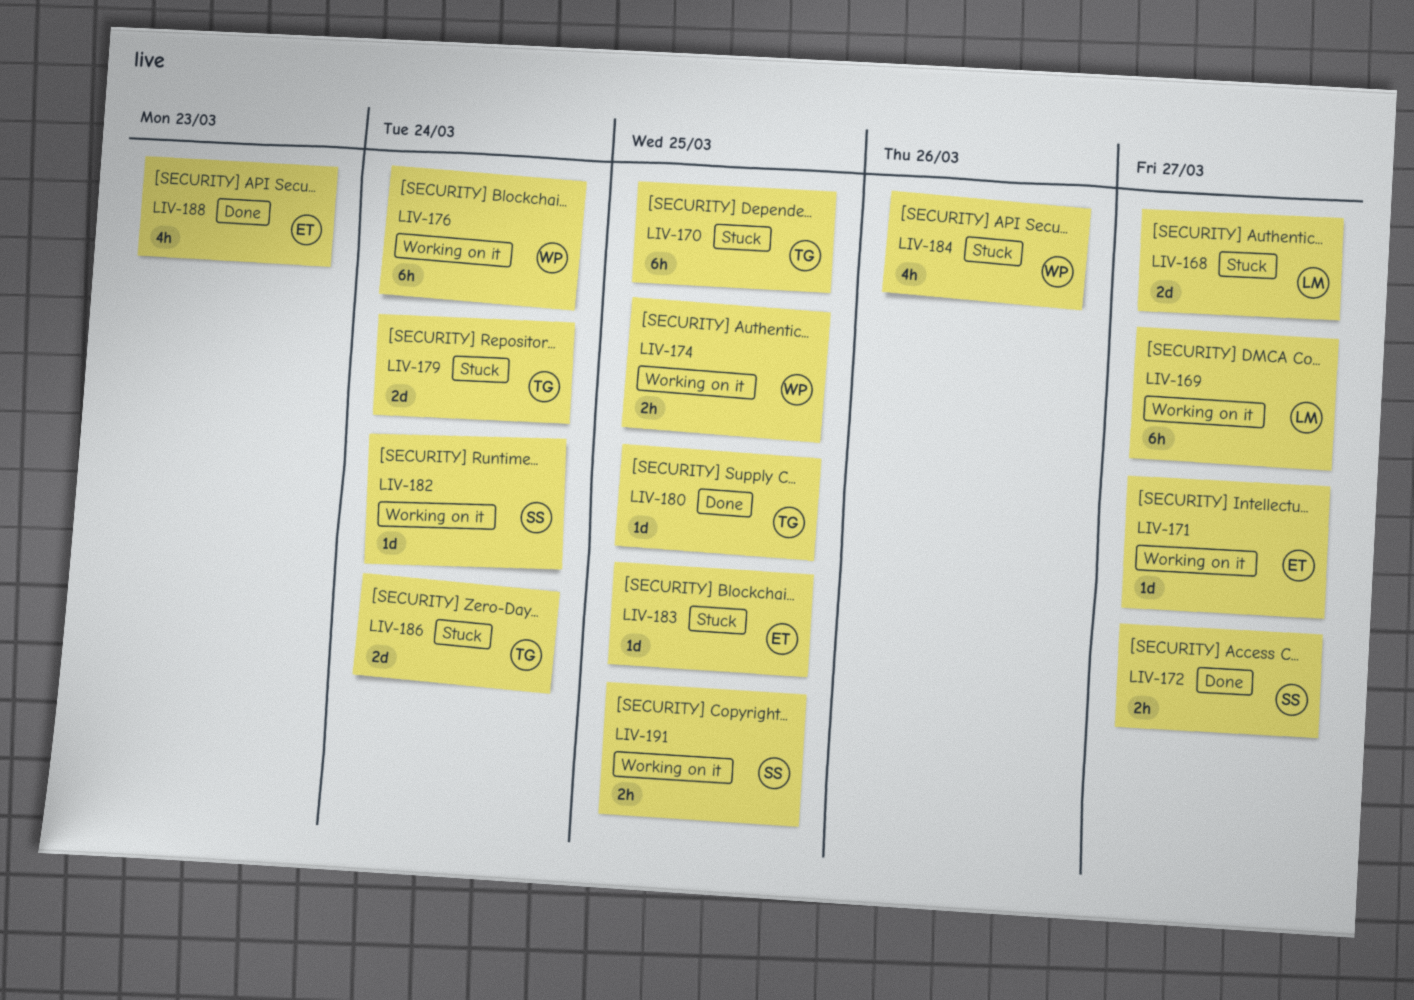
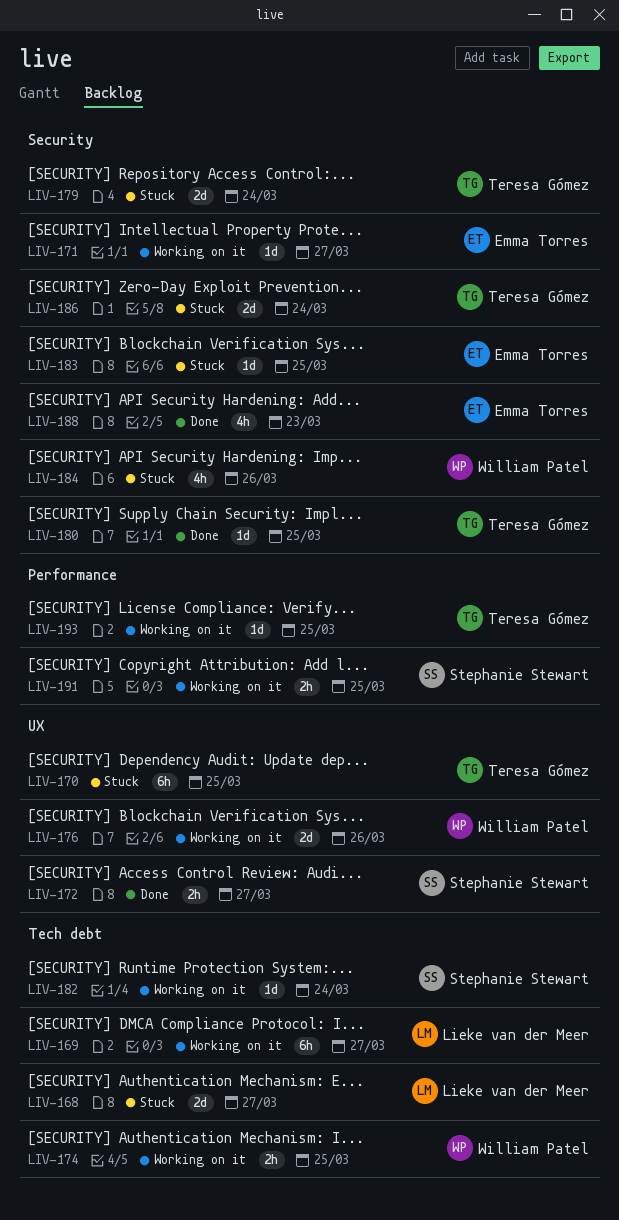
LIV-176, estimate: 6h -> 2d
LIV-176, due: Mar 24 -> Mar 26
LIV-193: none -> present

